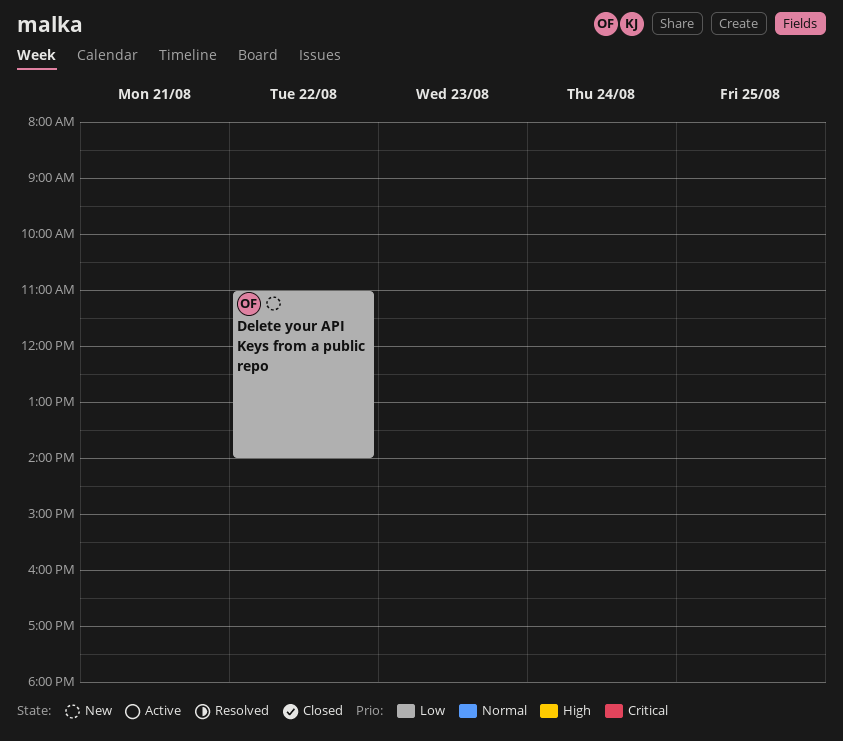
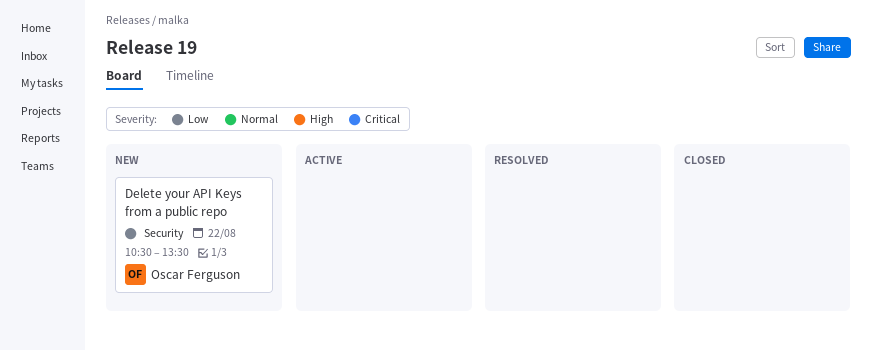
Delete your API Keys from a public repo, begins: 11:00 -> 10:30
Delete your API Keys from a public repo, ends: 14:00 -> 13:30

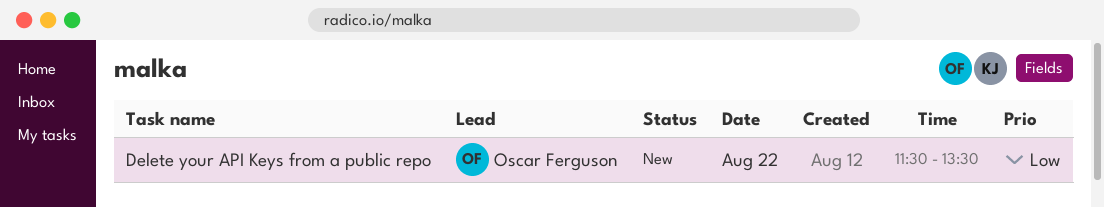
Delete your API Keys from a public repo, begins: 10:30 -> 11:30

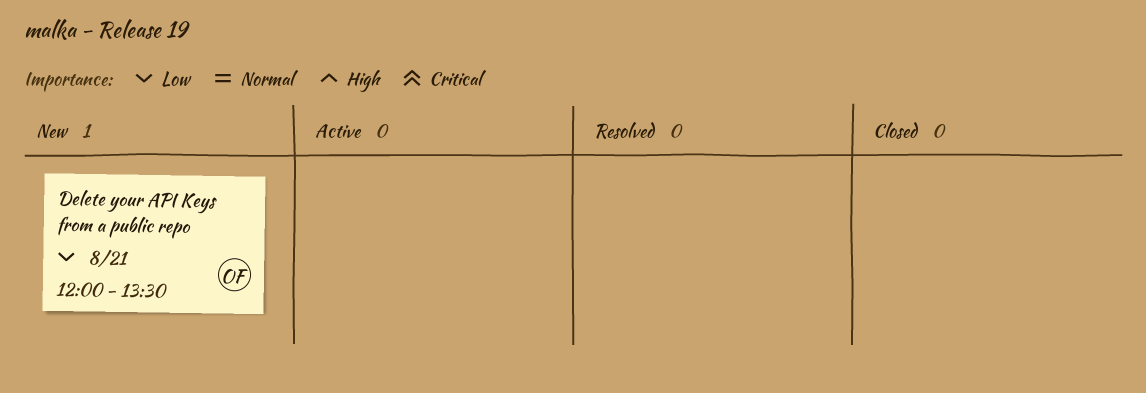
Delete your API Keys from a public repo, day: Aug 22 -> Aug 21
Delete your API Keys from a public repo, begins: 11:30 -> 12:00

